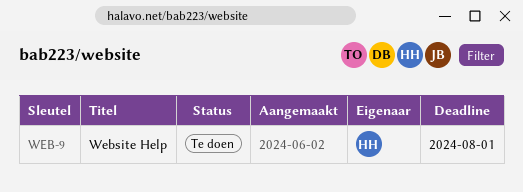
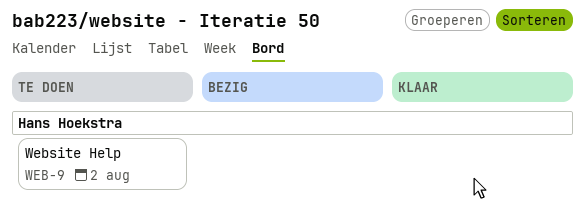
WEB-9, due: Aug 1 -> Aug 2

